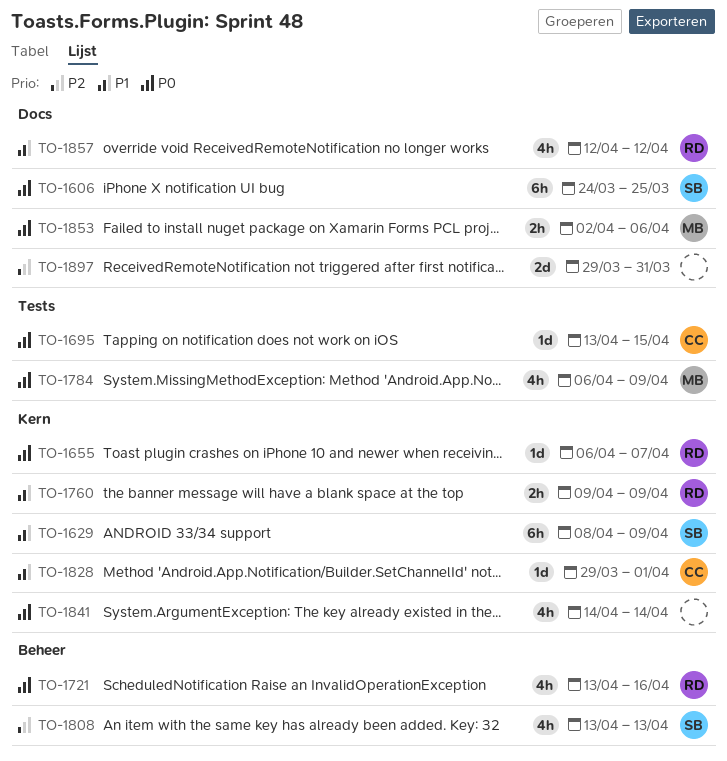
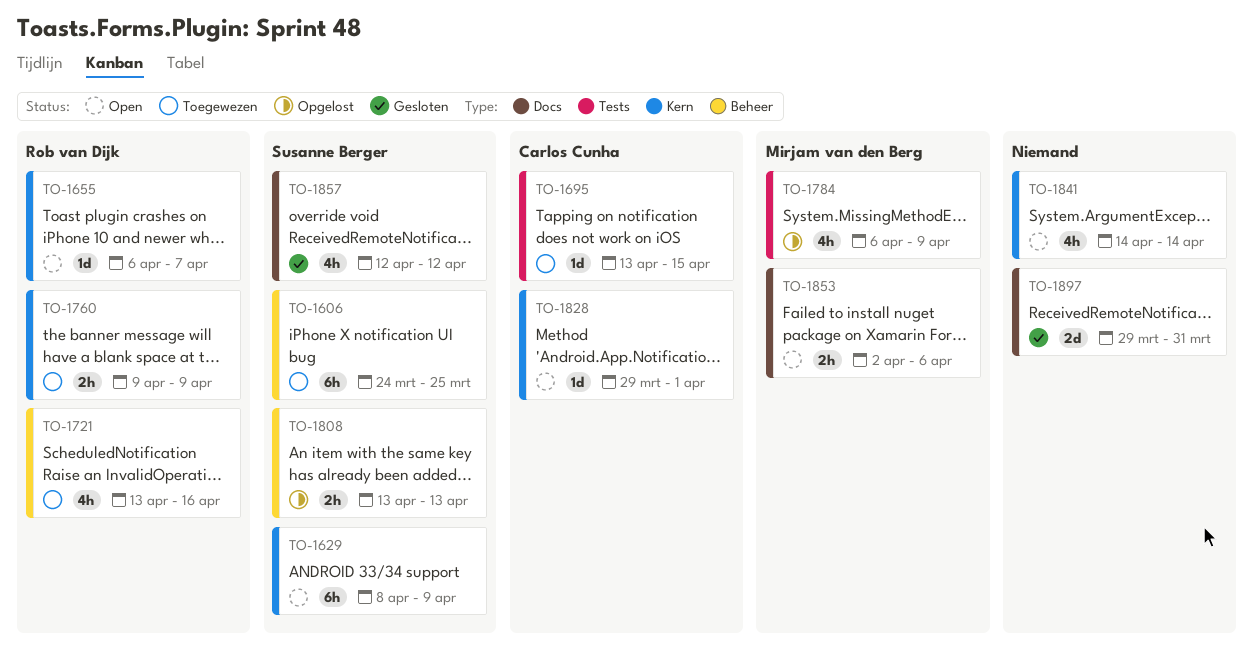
TO-1606, label: Docs -> Beheer
TO-1808, estimate: 4h -> 2h
TO-1857, owner: Rob van Dijk -> Susanne Berger

